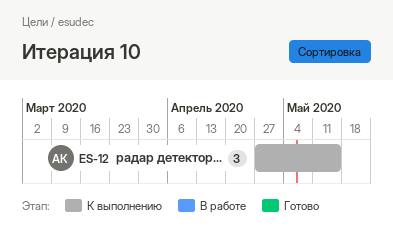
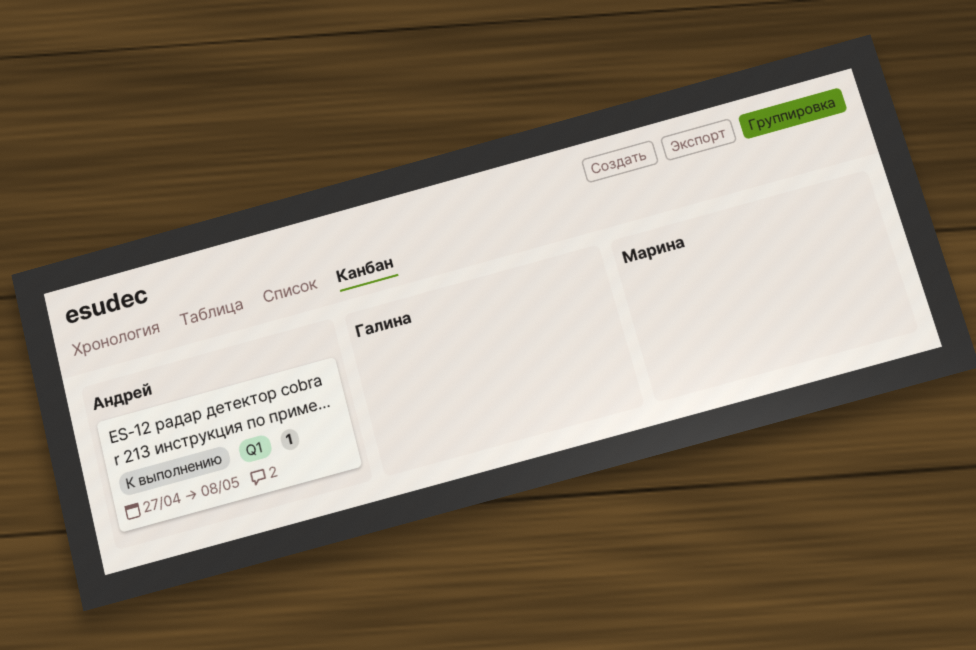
ES-12, estimate: 3 -> 1
ES-12, due: May 15 -> May 8

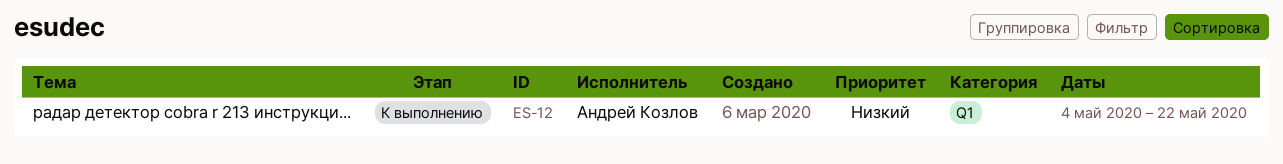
ES-12, start: Apr 27 -> May 4
ES-12, due: May 8 -> May 22

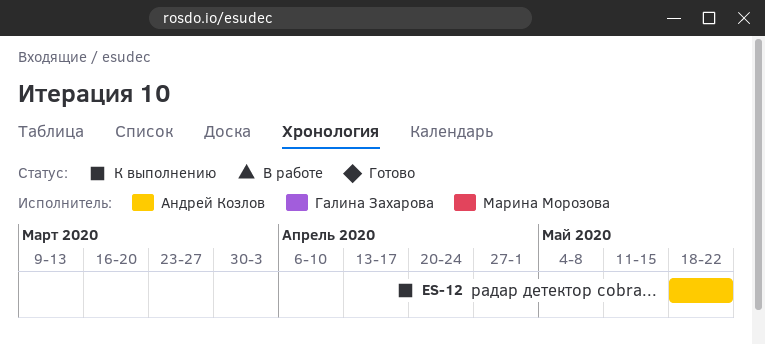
ES-12, start: May 4 -> May 18

